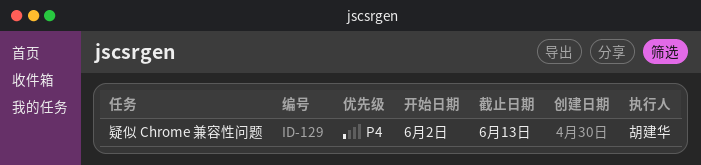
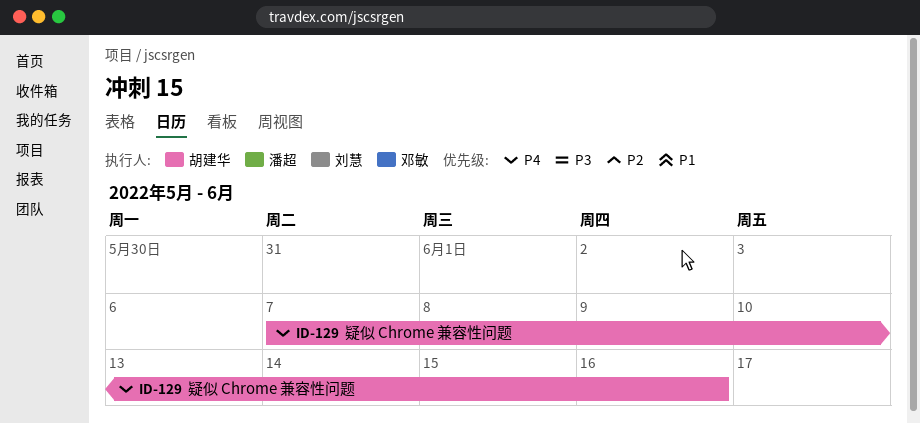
ID-129, start: Jun 2 -> Jun 7
ID-129, due: Jun 13 -> Jun 16

